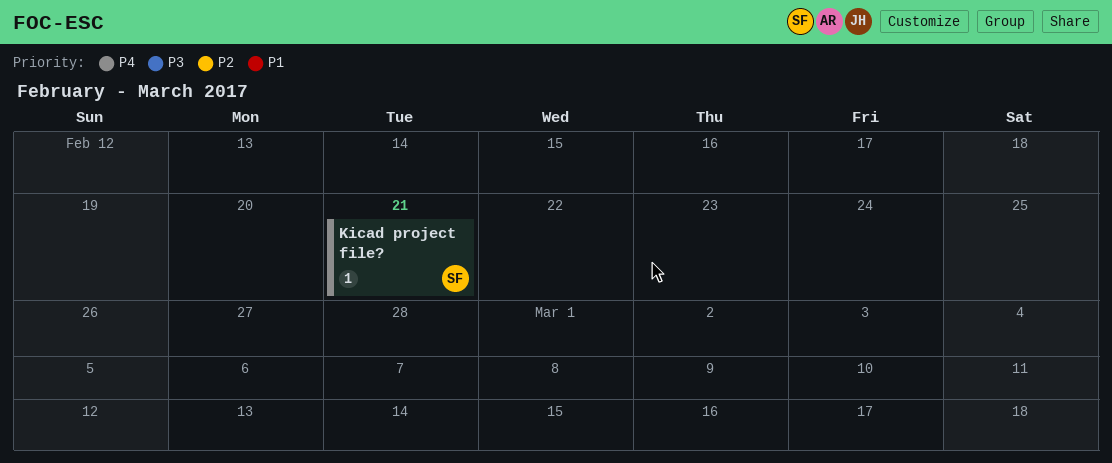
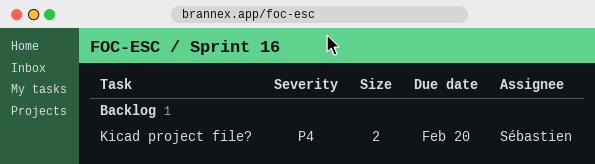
Kicad project file?, estimate: 1 -> 2
Kicad project file?, due: Feb 21 -> Feb 20

